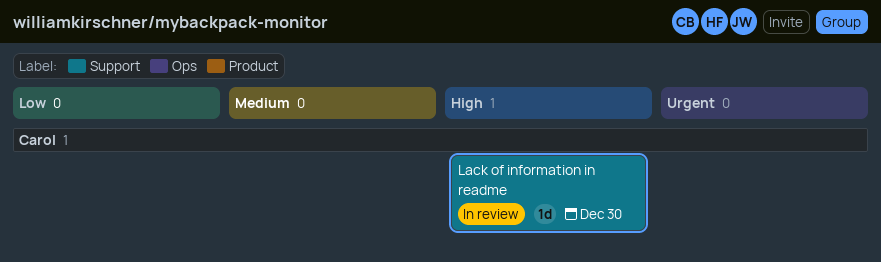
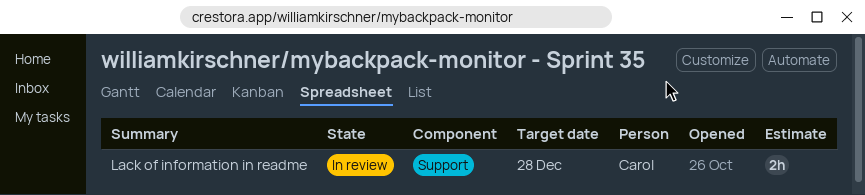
Lack of information in readme, estimate: 1d -> 2h
Lack of information in readme, due: Dec 30 -> Dec 28

